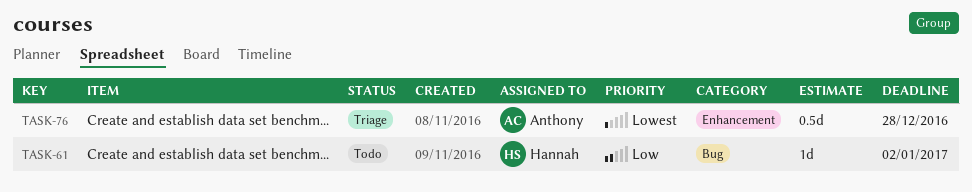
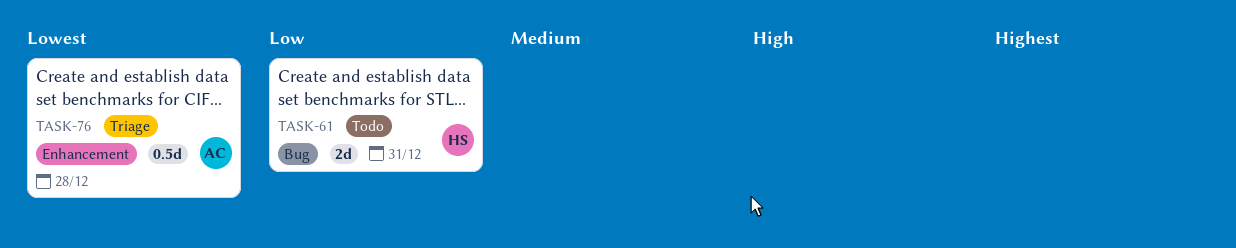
TASK-61, estimate: 1d -> 2d
TASK-61, due: Jan 2 -> Dec 31

